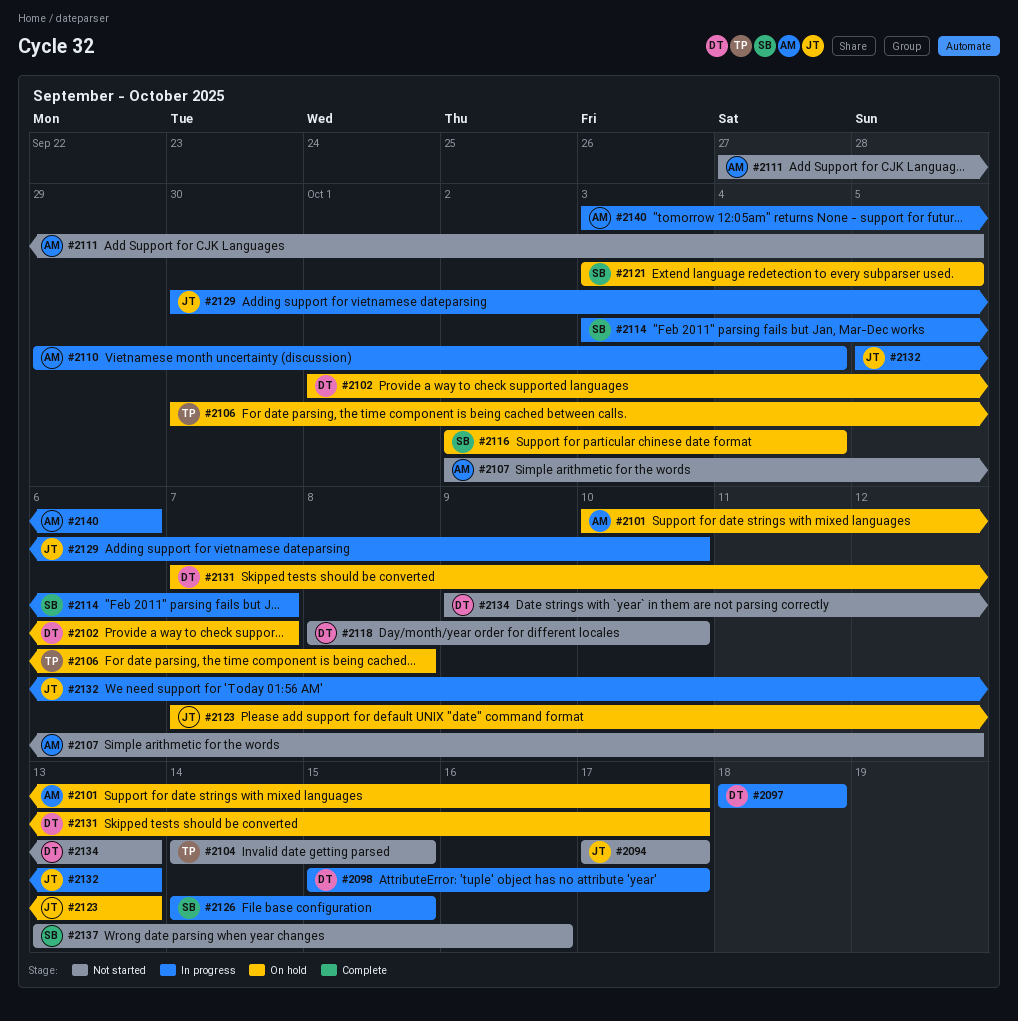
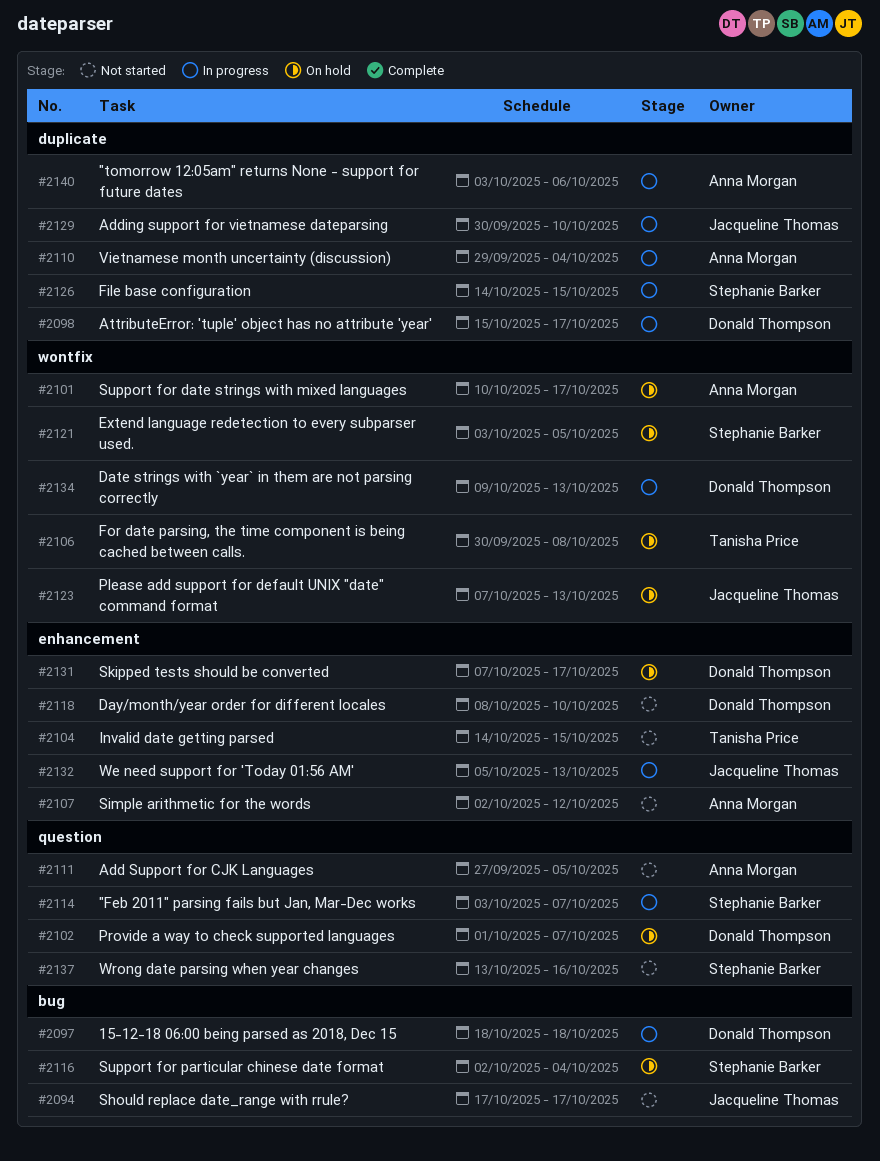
#2134, status: Not started -> In progress

